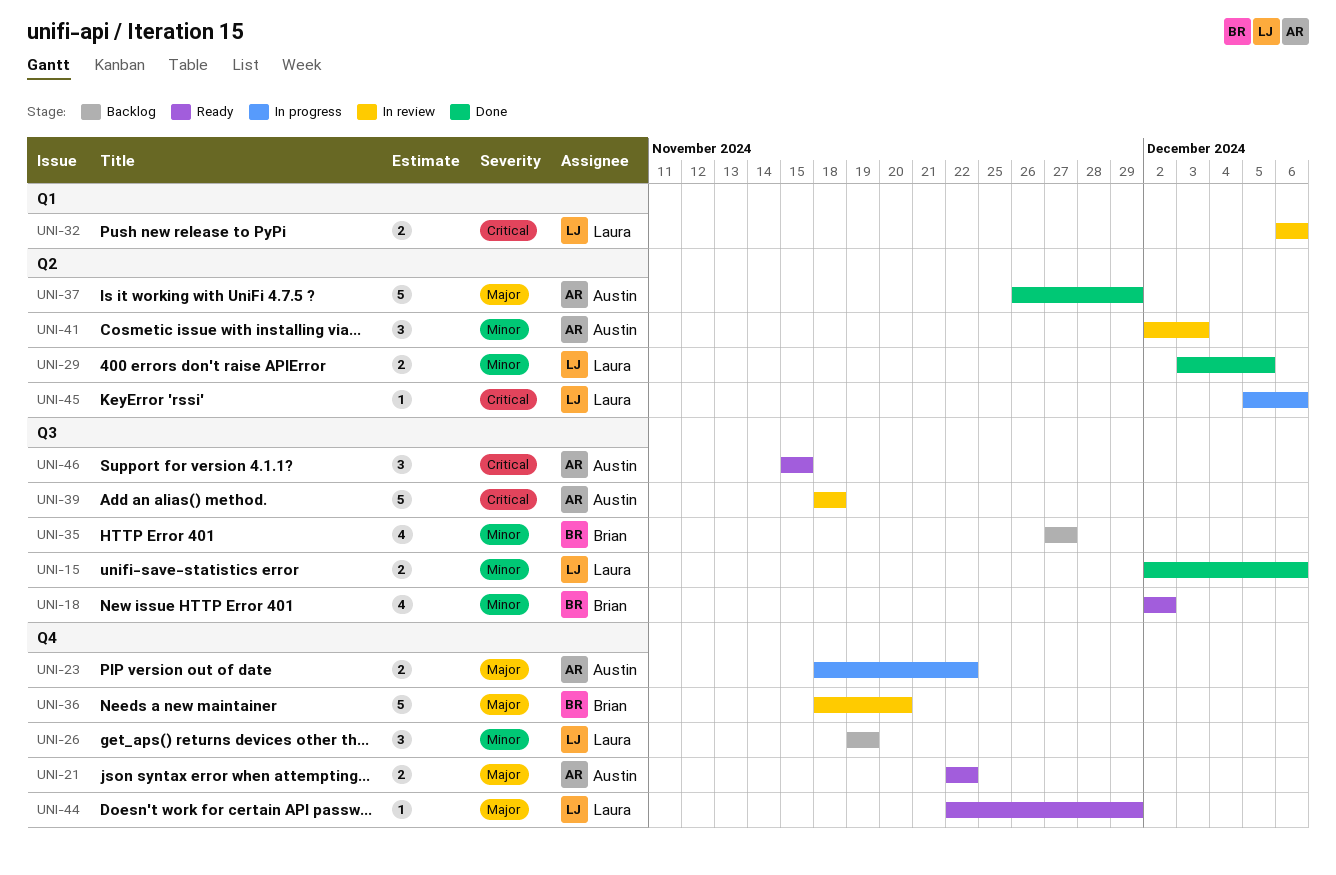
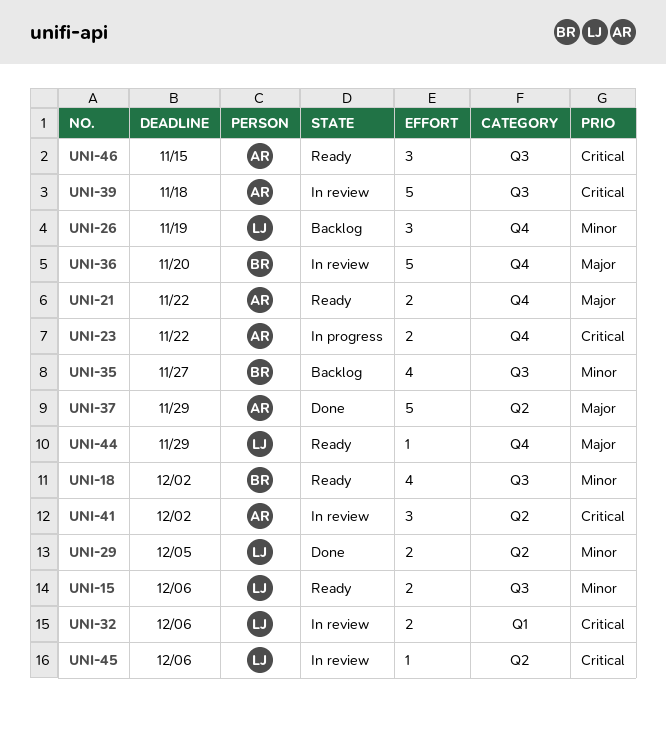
UNI-15, status: Done -> Ready
UNI-23, priority: Major -> Critical
UNI-41, priority: Minor -> Critical
UNI-41, due: Dec 3 -> Dec 2
UNI-45, status: In progress -> In review

